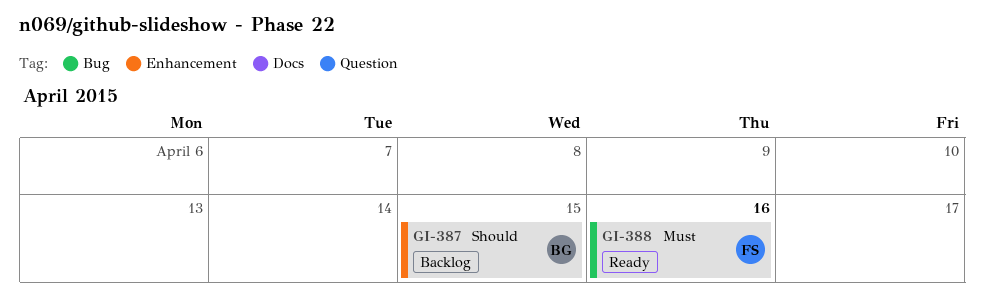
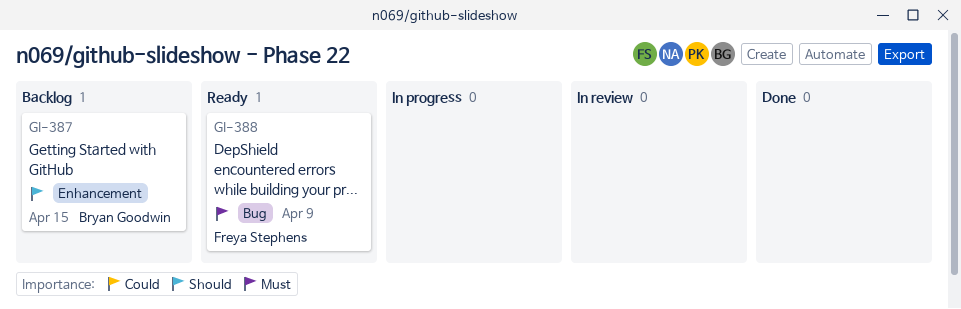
GI-388, due: Apr 16 -> Apr 9

